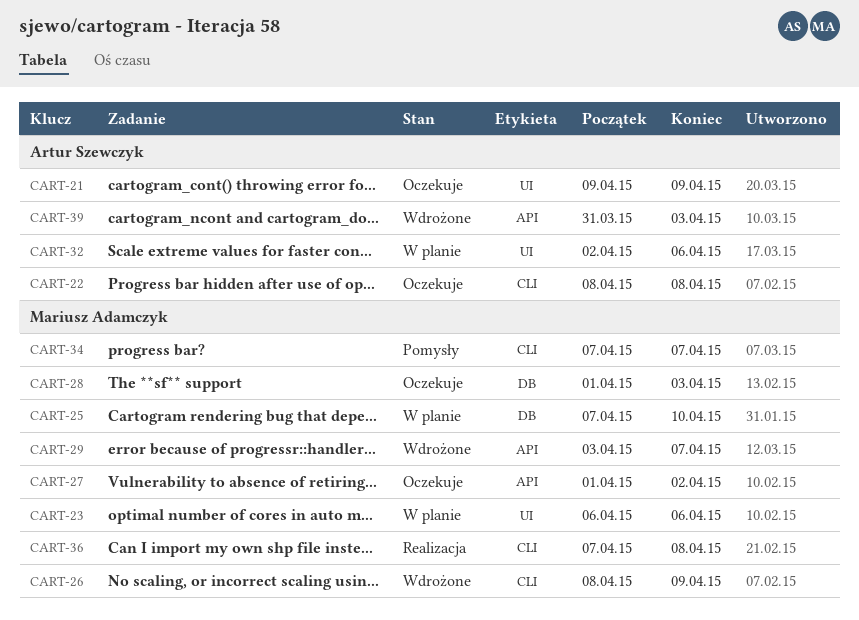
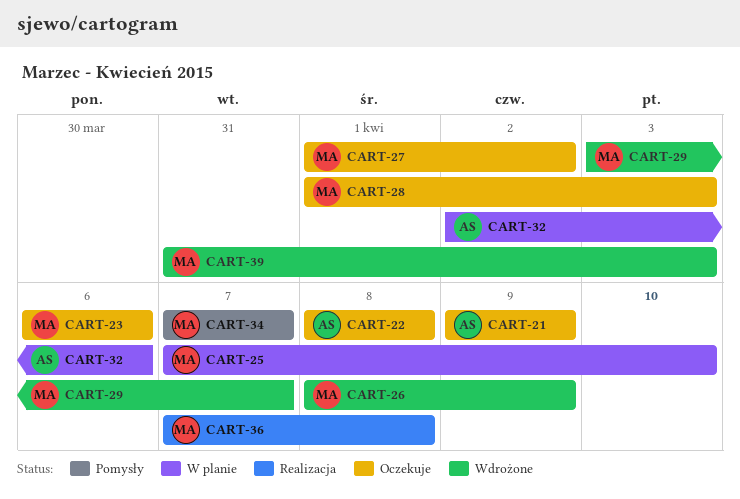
CART-23, status: W planie -> Oczekuje
CART-39, owner: Artur Szewczyk -> Mariusz Adamczyk

